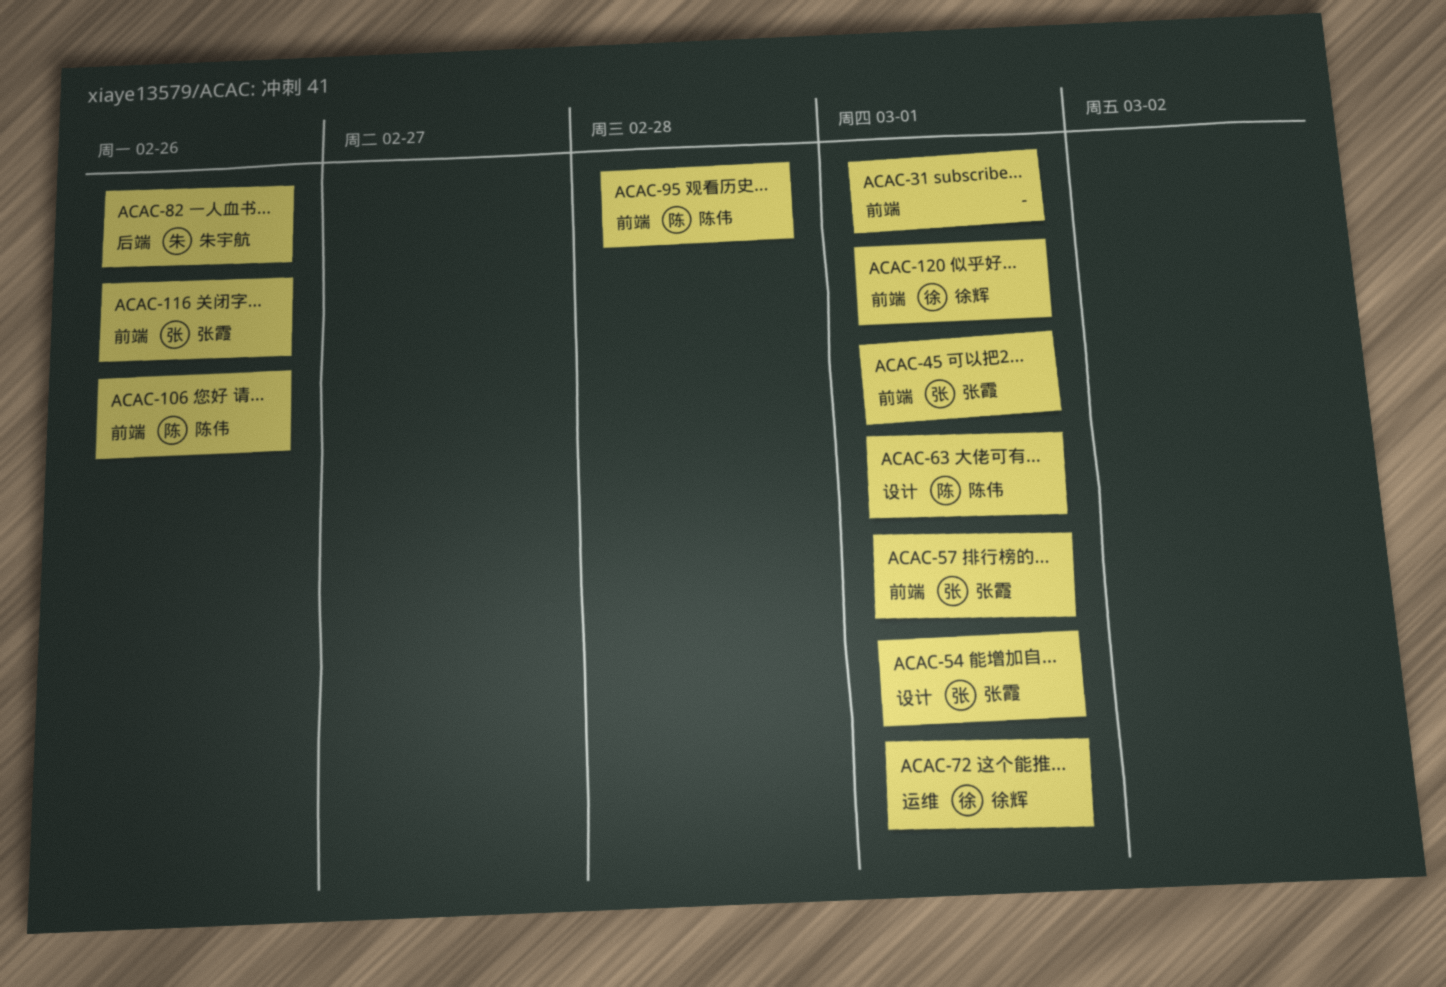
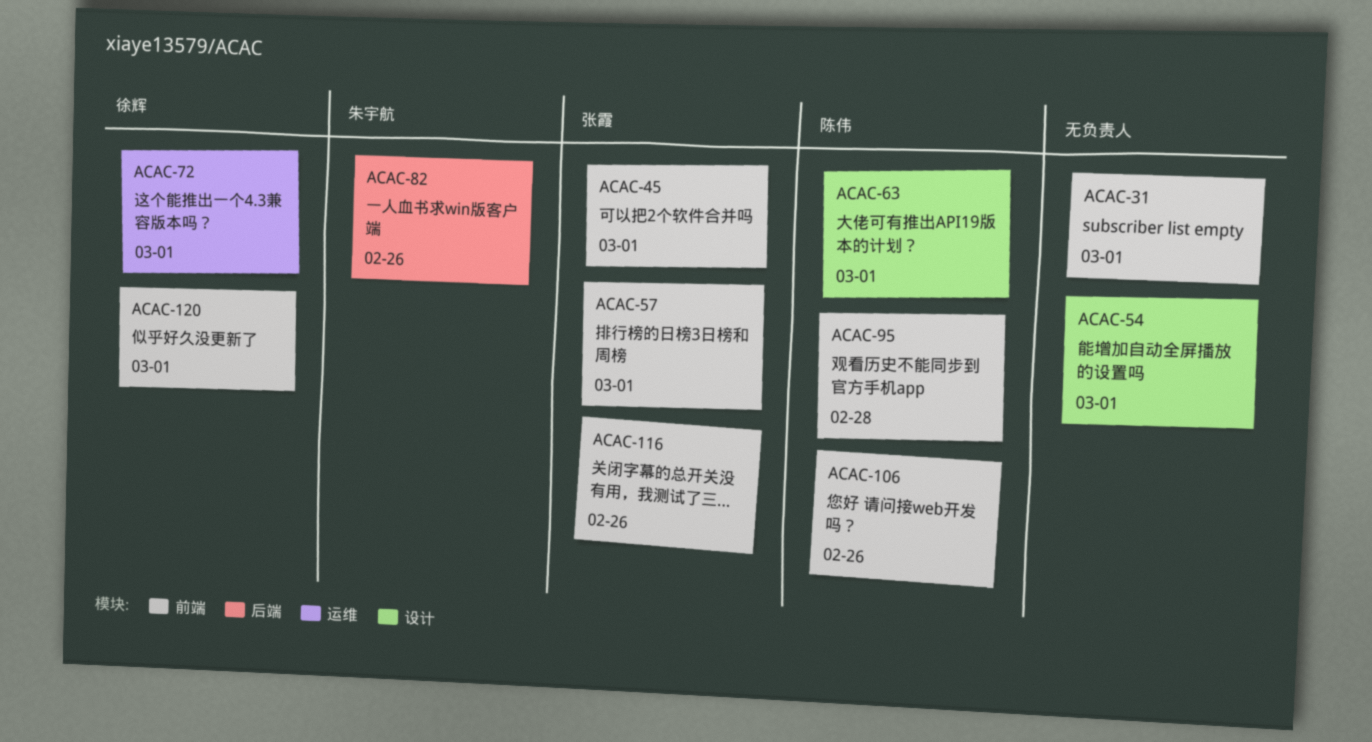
ACAC-54, owner: 张霞 -> none

